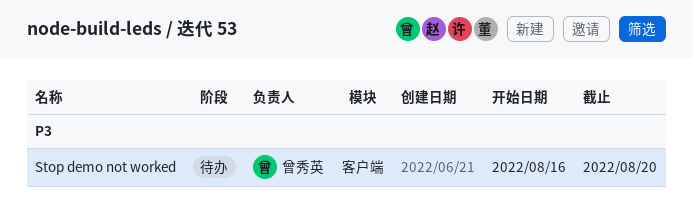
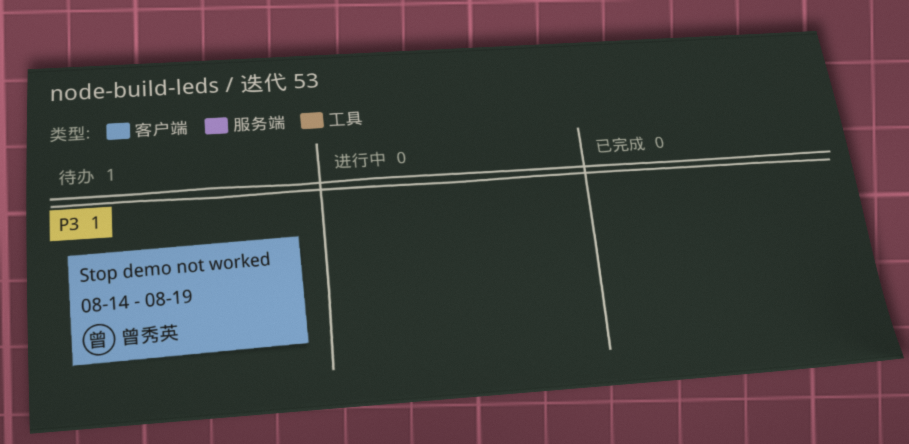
Stop demo not worked, start: Aug 16 -> Aug 14
Stop demo not worked, due: Aug 20 -> Aug 19

